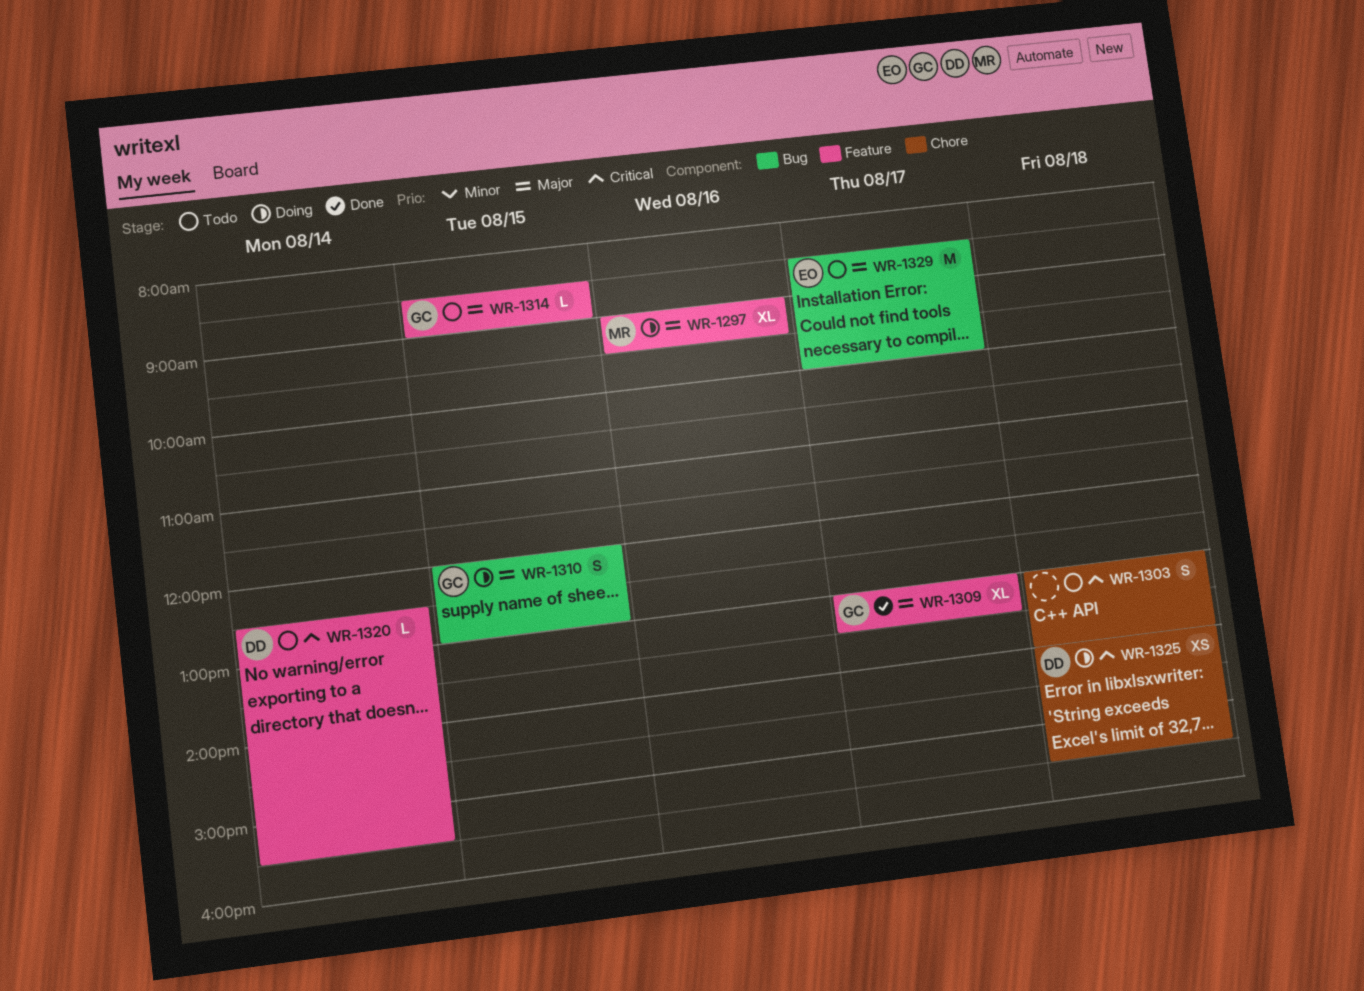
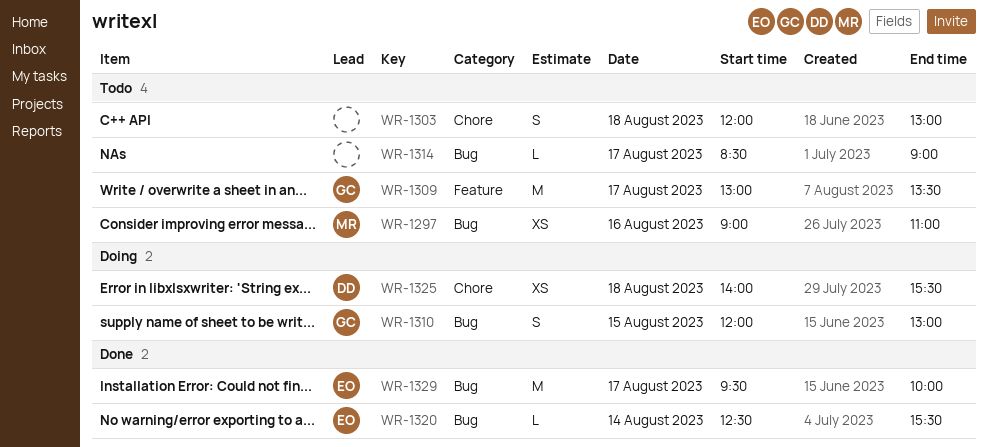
WR-1297, status: Doing -> Todo
WR-1297, label: Feature -> Bug
WR-1297, estimate: XL -> XS
WR-1297, ends: 09:30 -> 11:00
WR-1303, begins: 13:00 -> 12:00
WR-1303, ends: 14:00 -> 13:00
WR-1309, status: Done -> Todo
WR-1309, estimate: XL -> M
WR-1314, owner: GC -> none
WR-1314, label: Feature -> Bug
WR-1314, day: Aug 15 -> Aug 17
WR-1320, status: Todo -> Done
WR-1320, owner: DD -> EO
WR-1320, label: Feature -> Bug
WR-1329, status: Todo -> Done
WR-1329, begins: 08:30 -> 09:30

